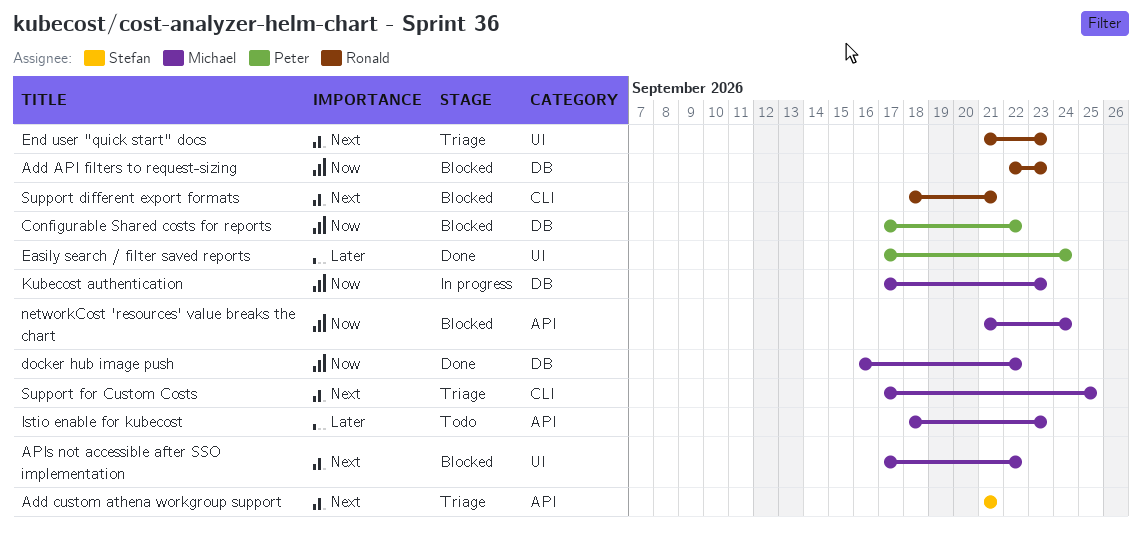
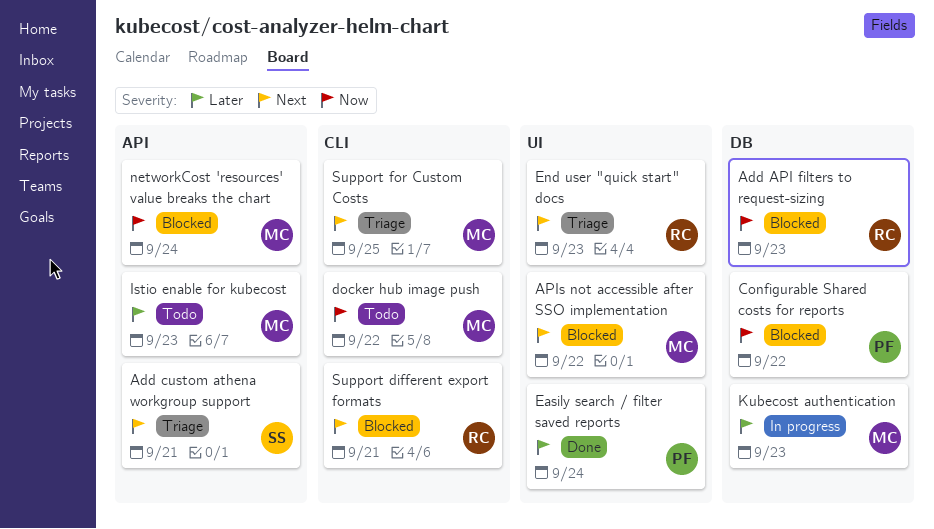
docker hub image push, status: Done -> Todo
docker hub image push, label: DB -> CLI
Kubecost authentication, priority: Now -> Later

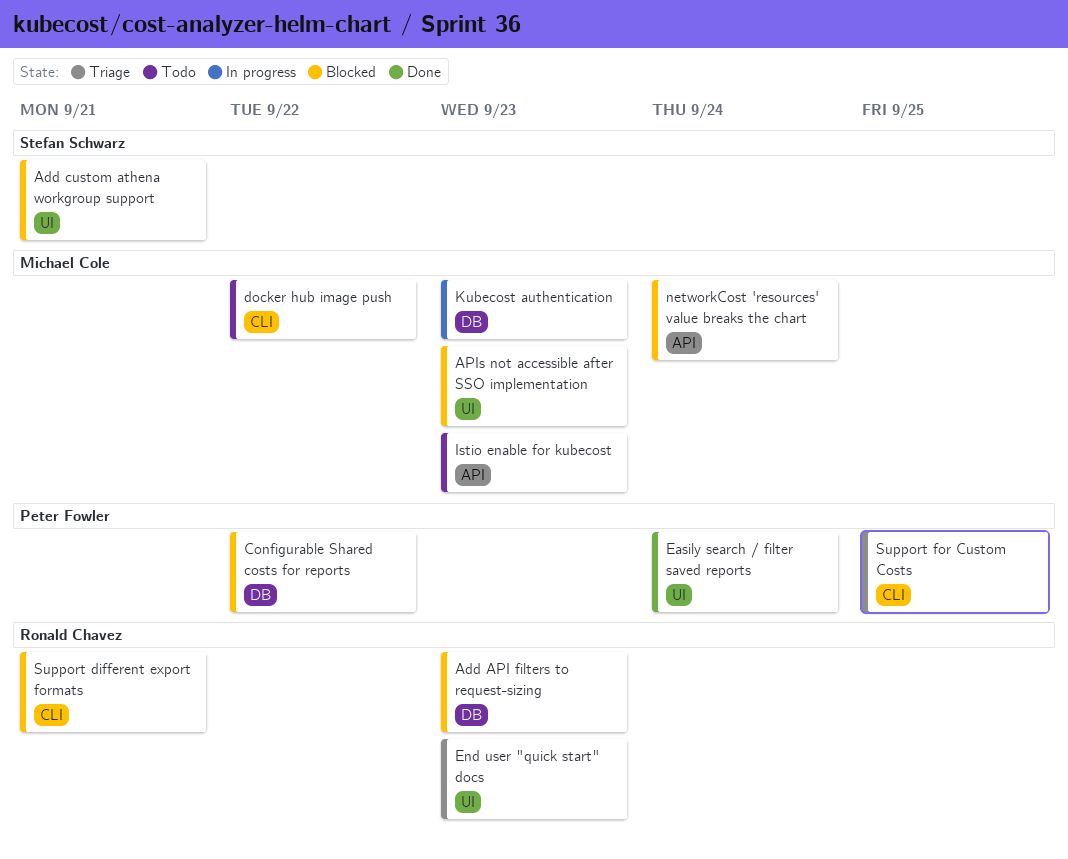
Add custom athena workgroup support, status: Triage -> Blocked
Add custom athena workgroup support, label: API -> UI
APIs not accessible after SSO implementation, due: Sep 22 -> Sep 23
Support for Custom Costs, owner: Michael Cole -> Peter Fowler

